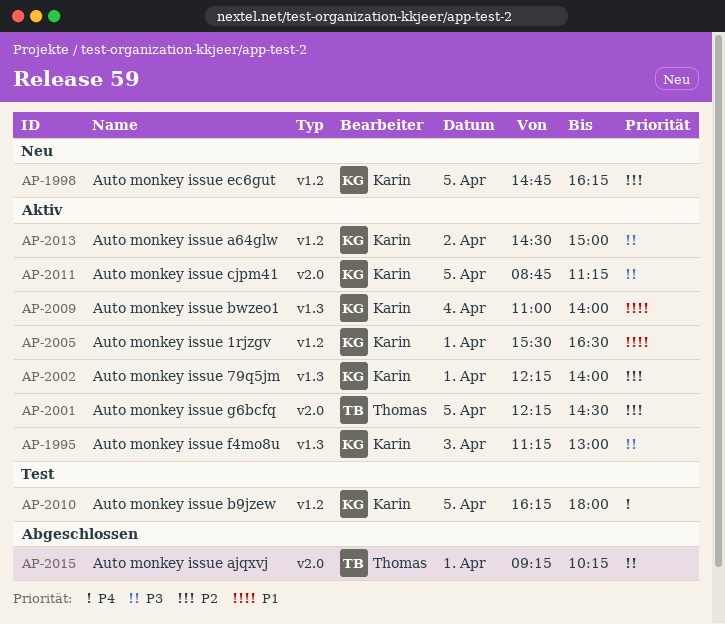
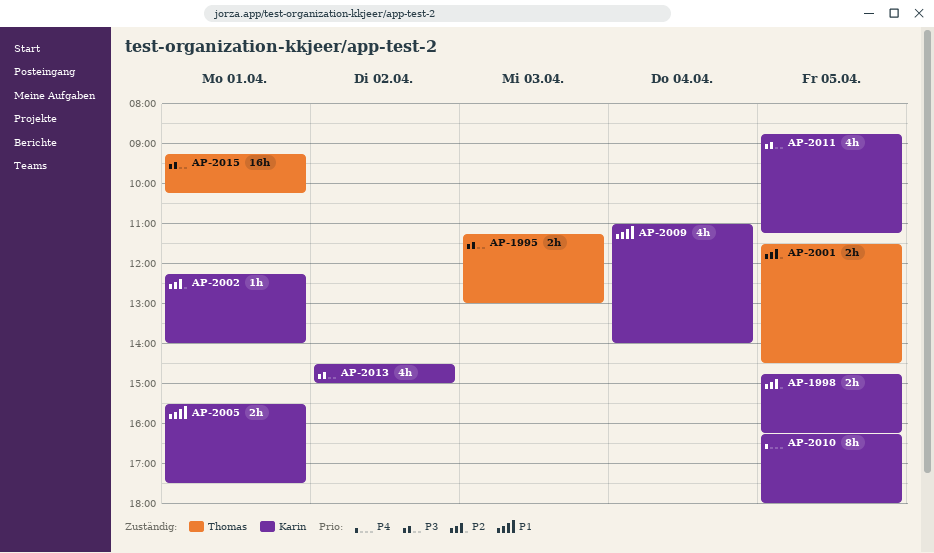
AP-1995, owner: Karin -> Thomas
AP-2001, begins: 12:15 -> 11:30
AP-2005, ends: 16:30 -> 17:30

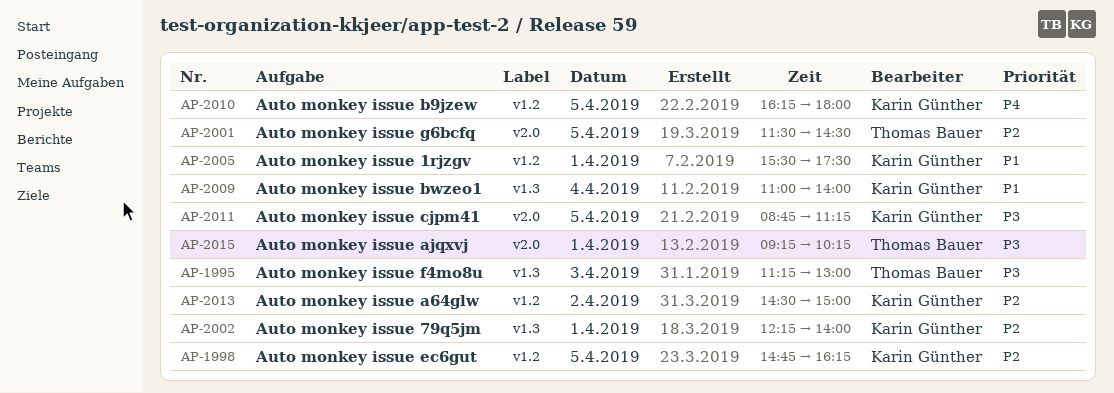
AP-2013, priority: P3 -> P2

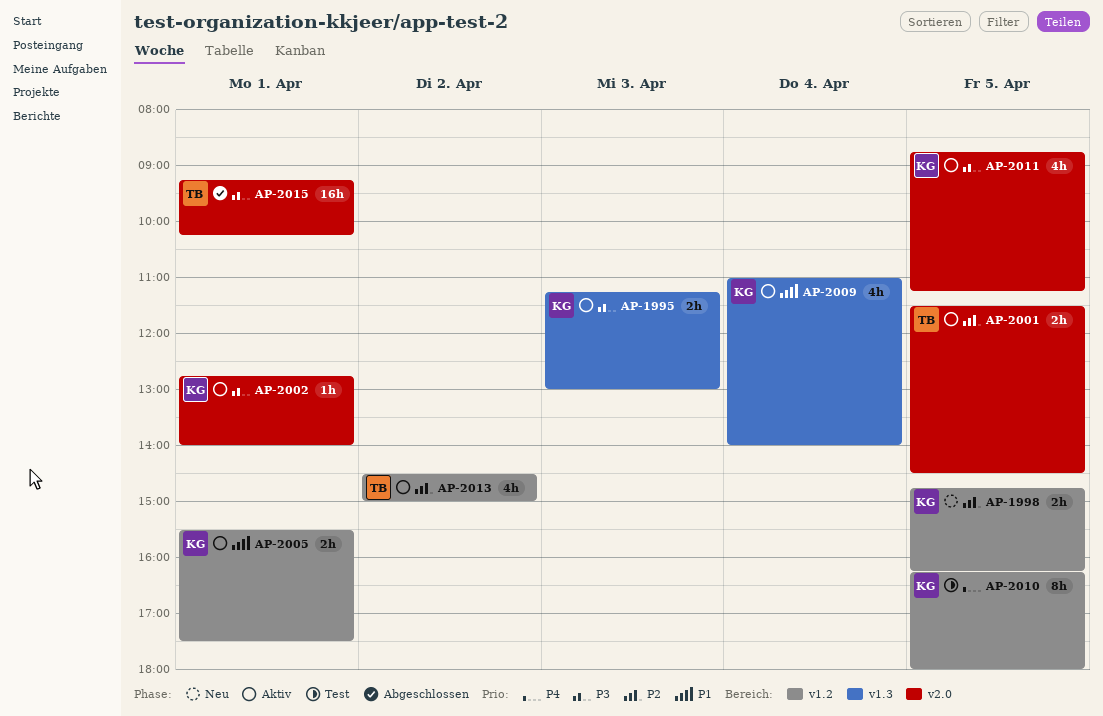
AP-1995, owner: Thomas Bauer -> Karin Günther
AP-2002, priority: P2 -> P3
AP-2002, label: v1.3 -> v2.0
AP-2002, begins: 12:15 -> 12:45
AP-2013, owner: Karin Günther -> Thomas Bauer

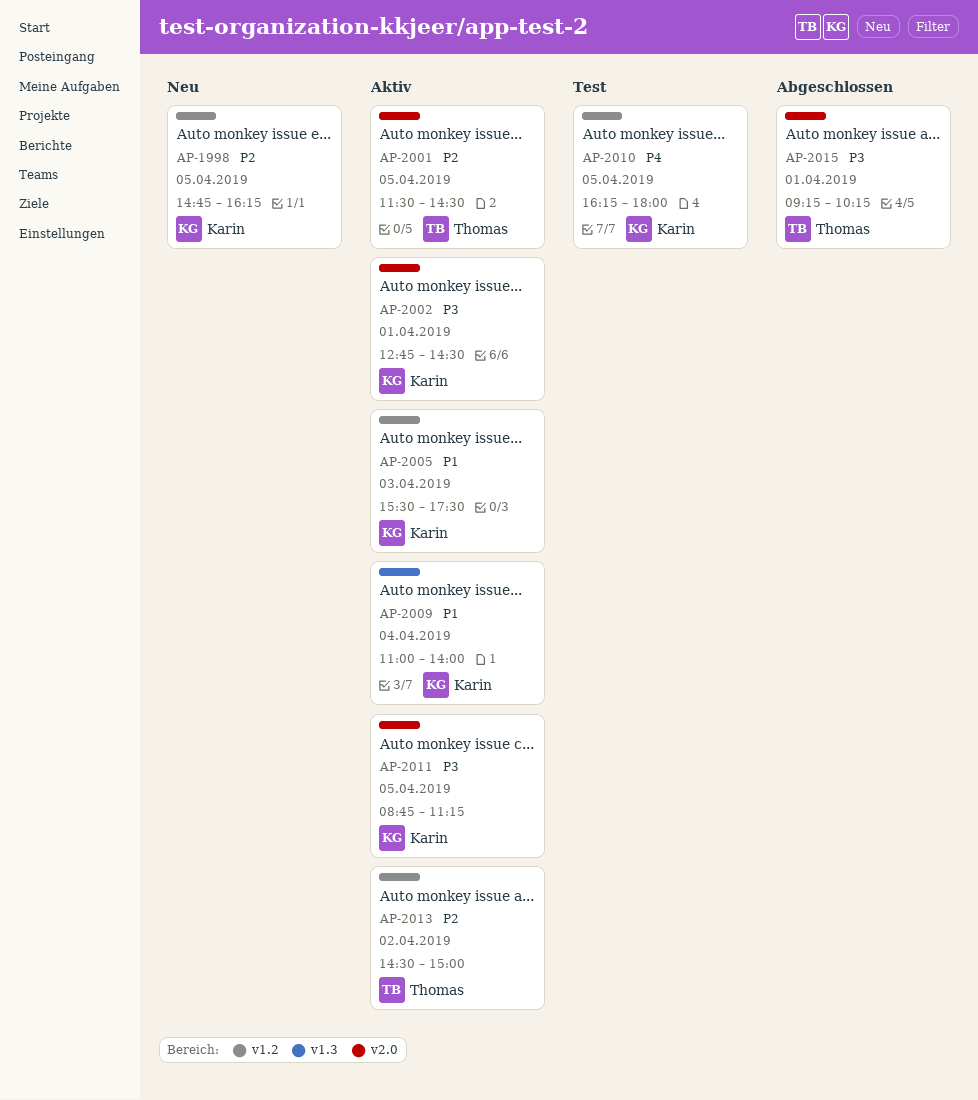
AP-1995: present -> none
AP-2002, ends: 14:00 -> 14:30
AP-2005, day: Apr 1 -> Apr 3

